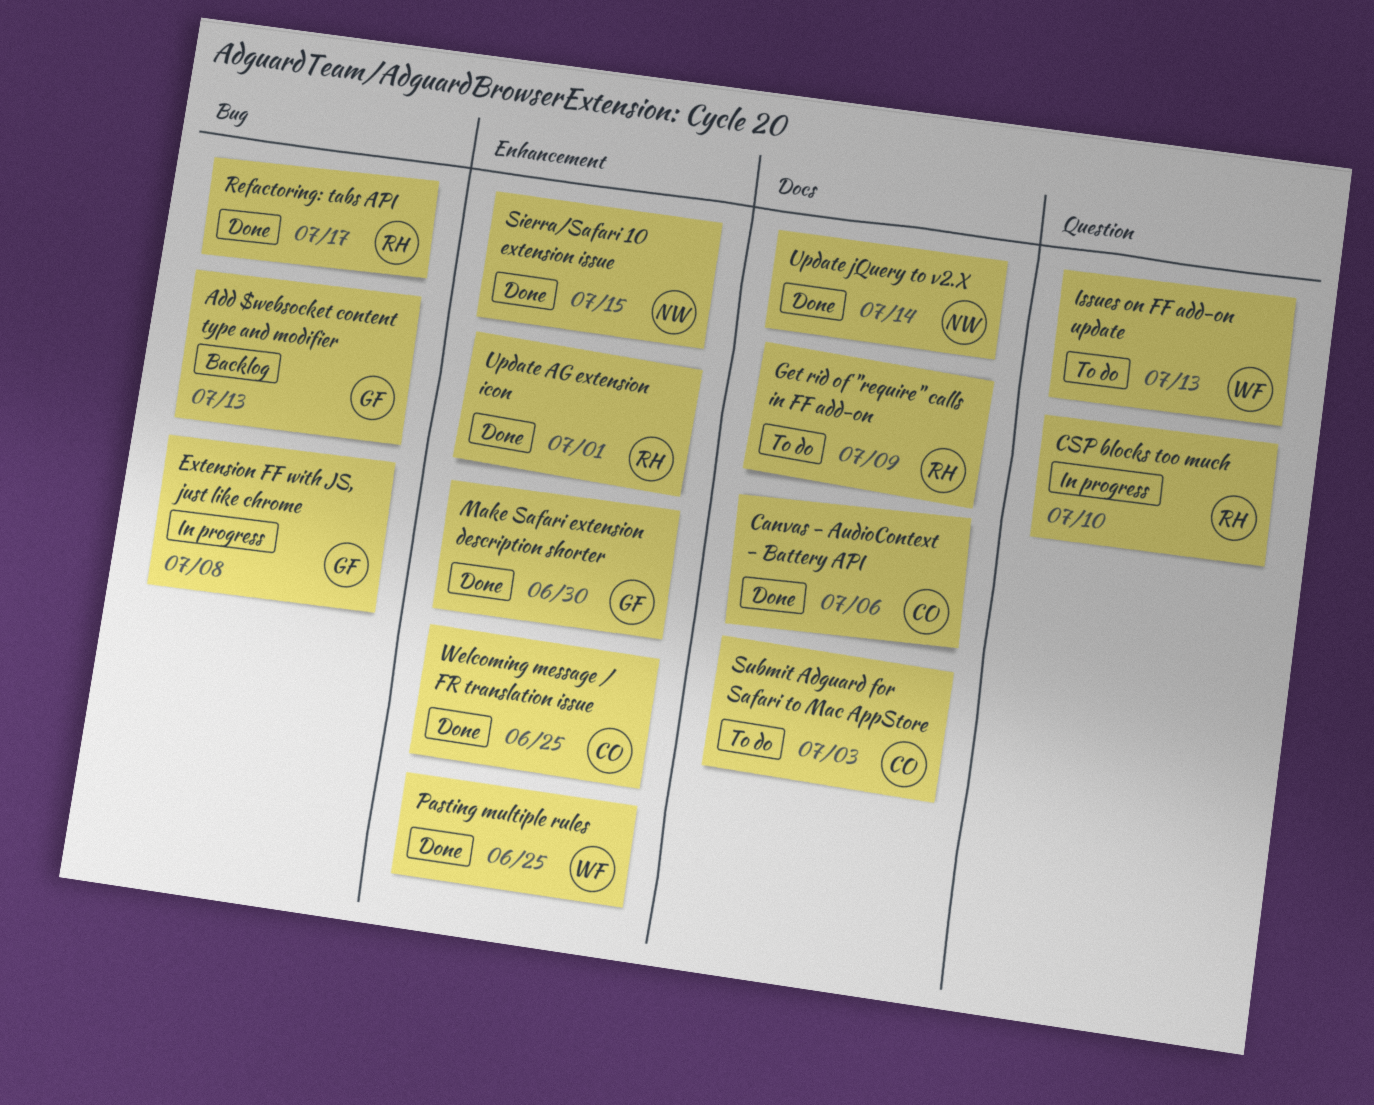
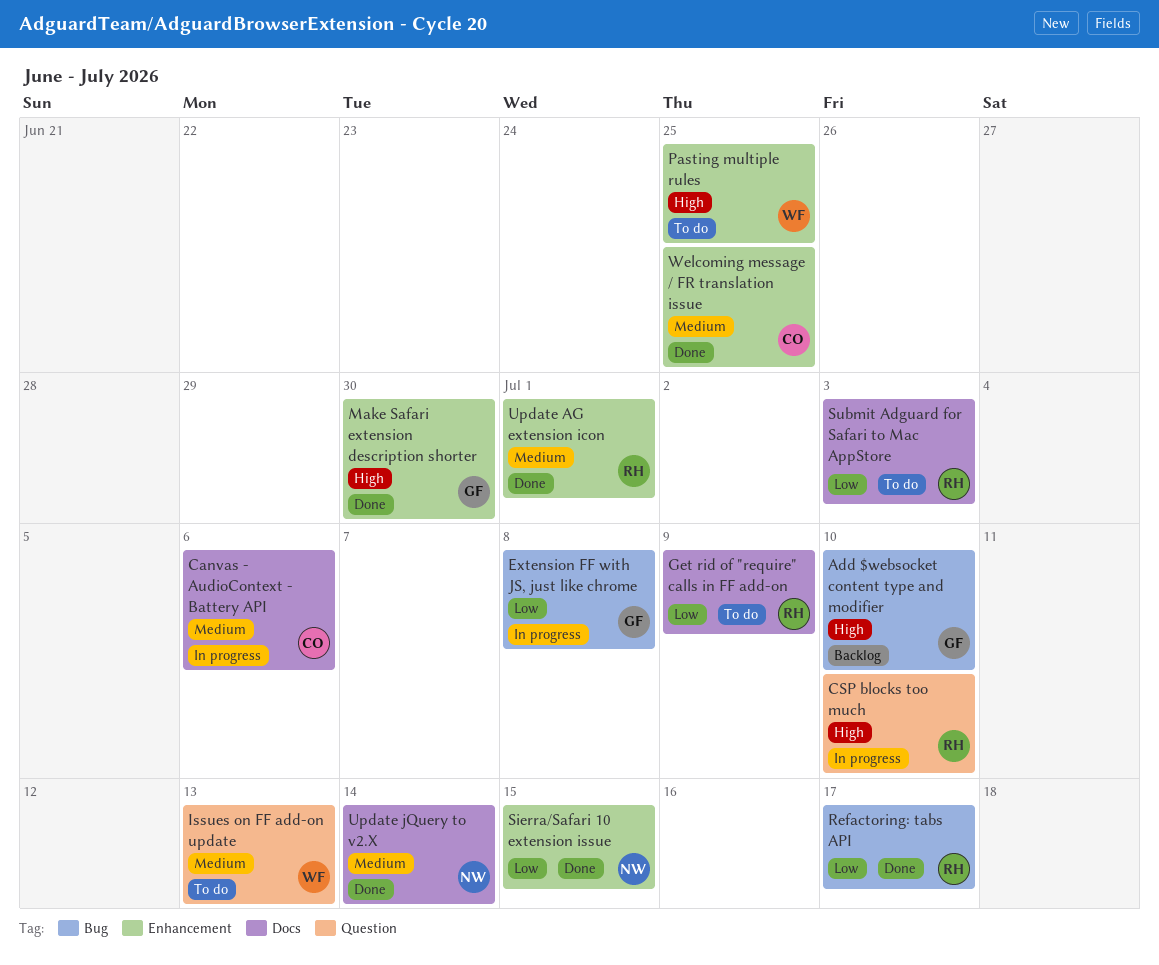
Add $websocket content type and modifier, due: Jul 13 -> Jul 10
Canvas - AudioContext - Battery API, status: Done -> In progress
Pasting multiple rules, status: Done -> To do
Submit Adguard for Safari to Mac AppStore, owner: CO -> RH

